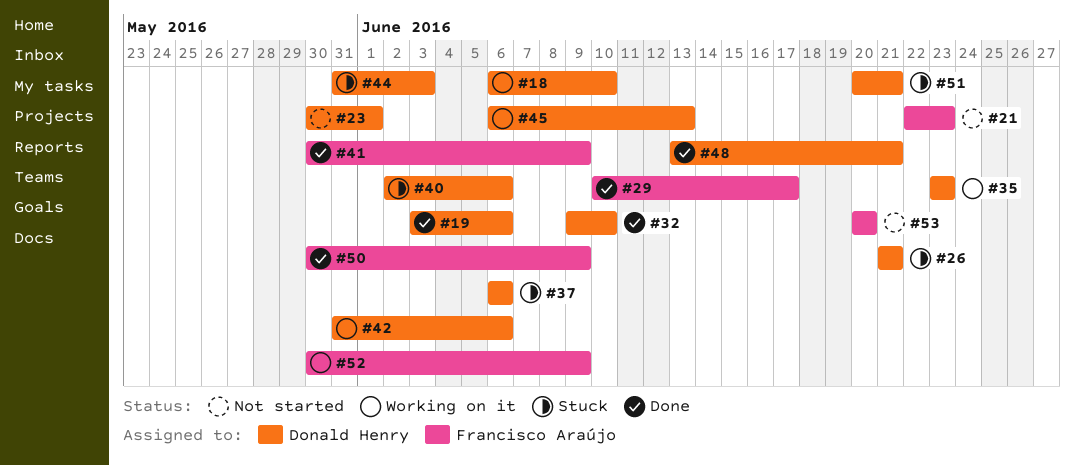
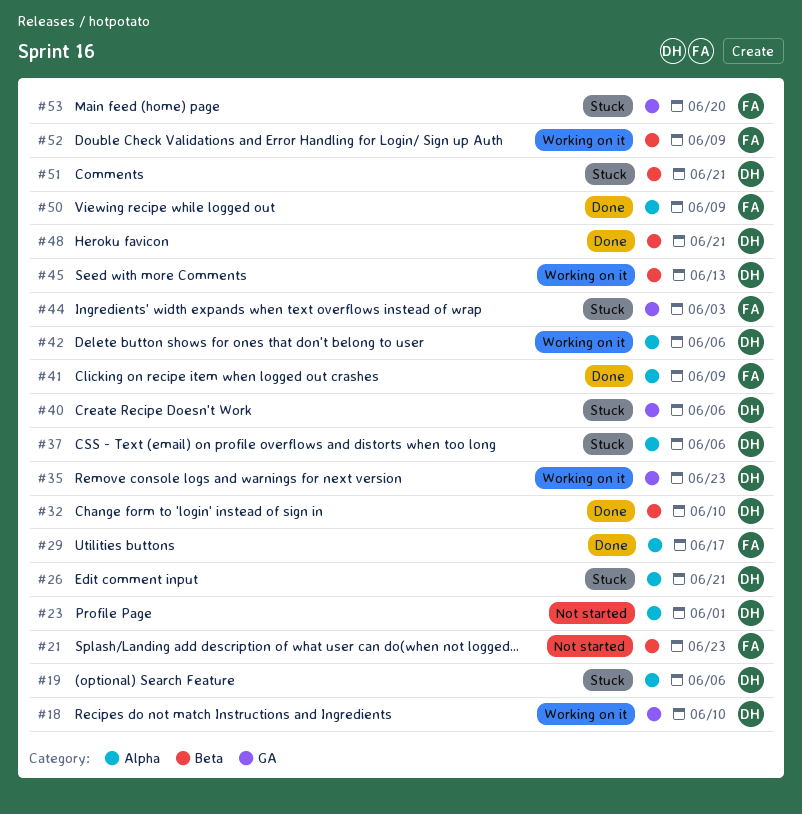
#19, status: Done -> Stuck
#44, owner: Donald Henry -> Francisco Araújo
#53, status: Not started -> Stuck

